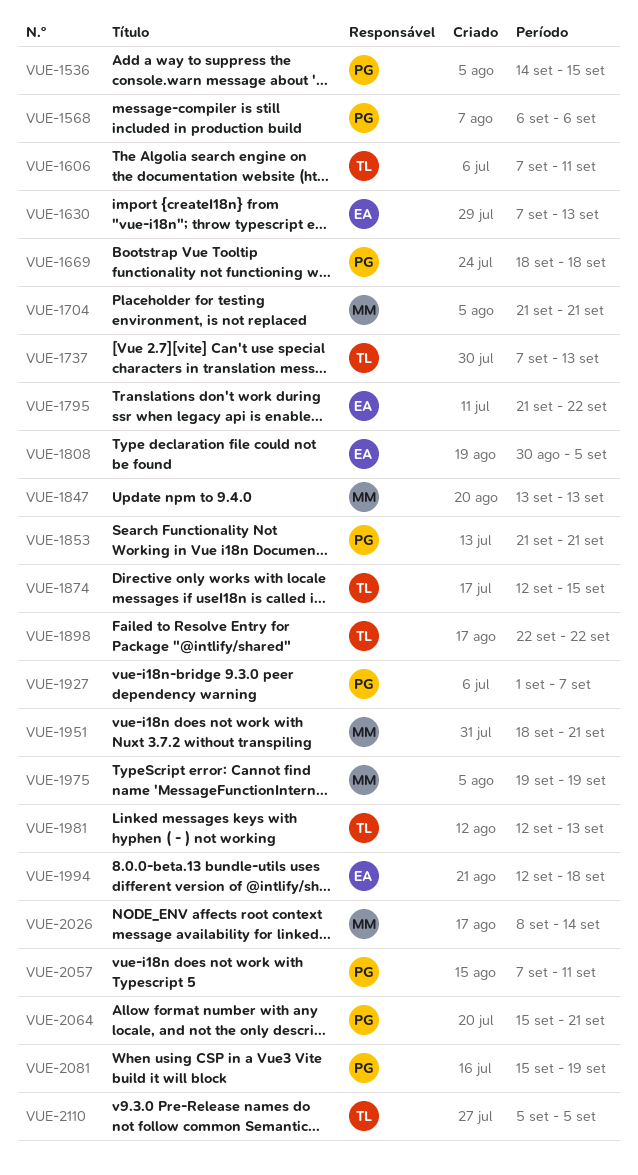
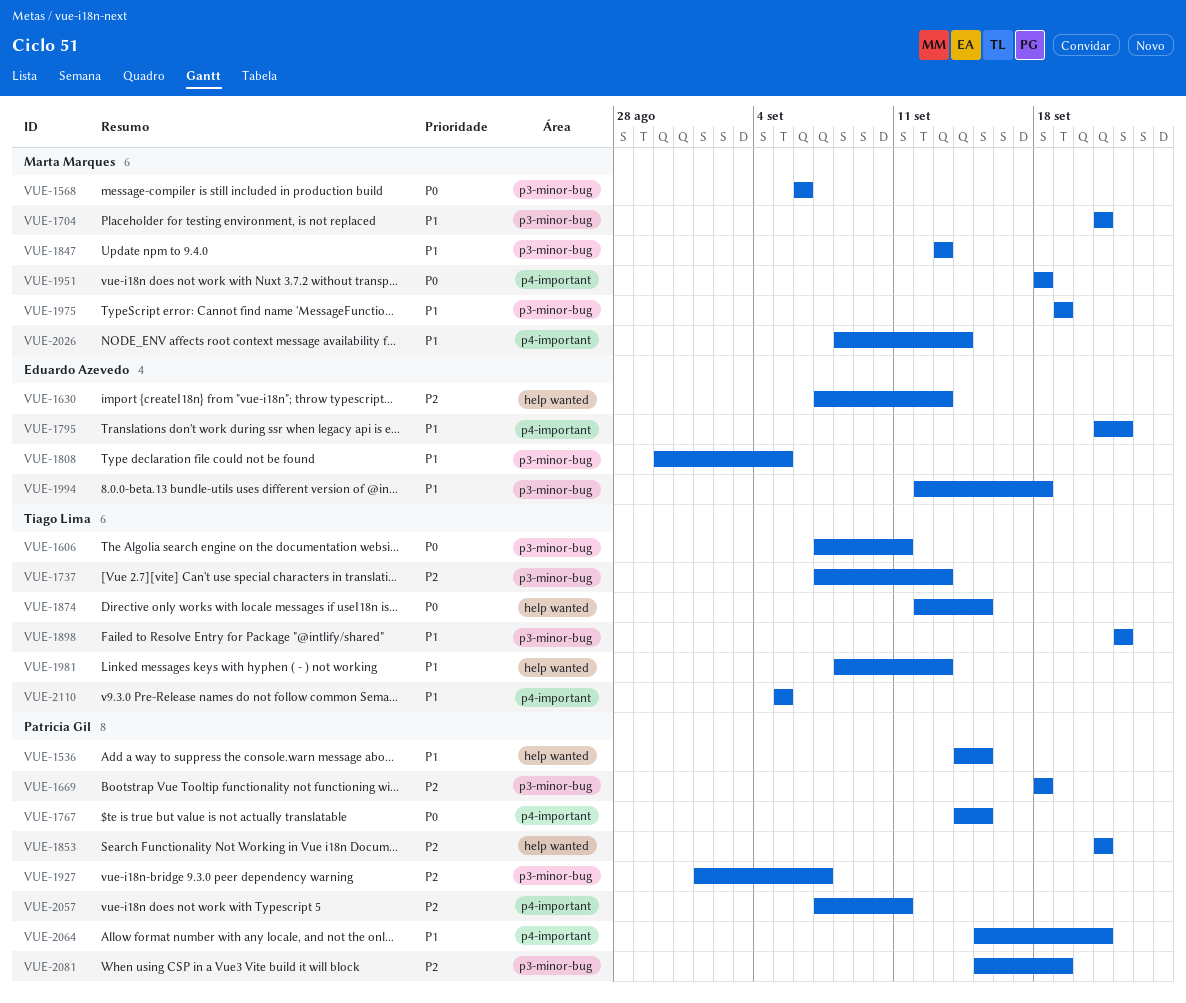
VUE-1568, owner: Patricia Gil -> Marta Marques
VUE-1767: none -> present
VUE-1951, due: Sep 21 -> Sep 18
VUE-1981, start: Sep 12 -> Sep 8

